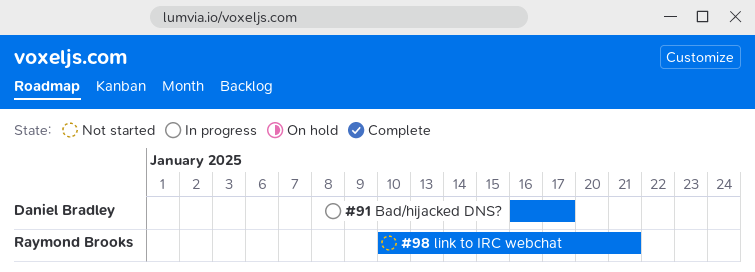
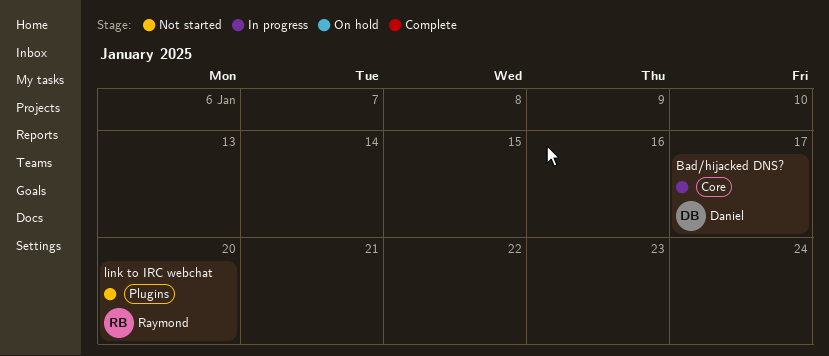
link to IRC webchat, due: Jan 21 -> Jan 20

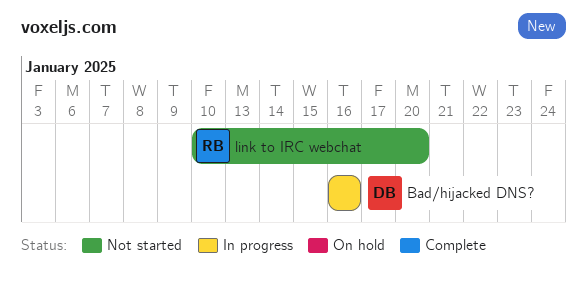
Bad/hijacked DNS?, due: Jan 17 -> Jan 16

